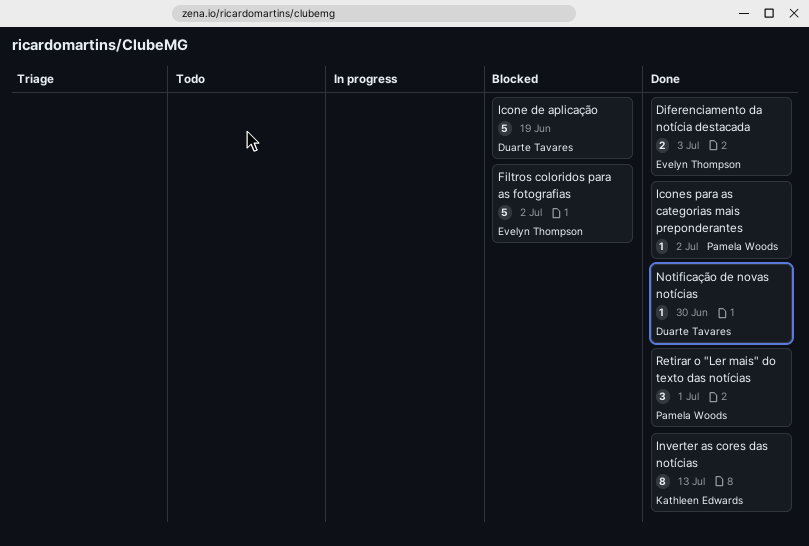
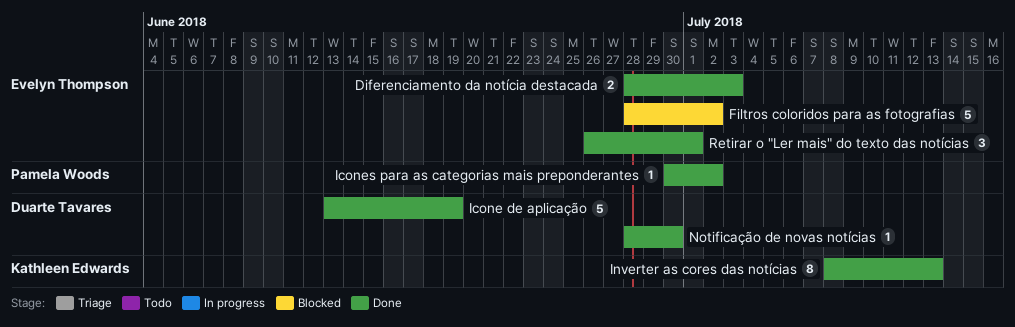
Icone de aplicação, status: Blocked -> Done
Retirar o "Ler mais" do texto das notícias, owner: Pamela Woods -> Evelyn Thompson

